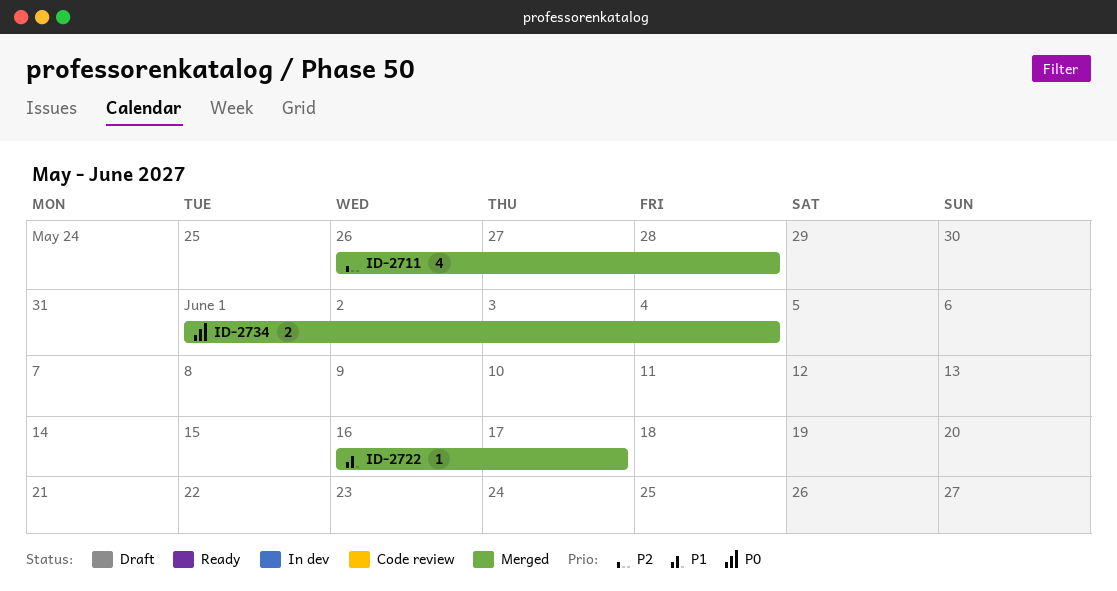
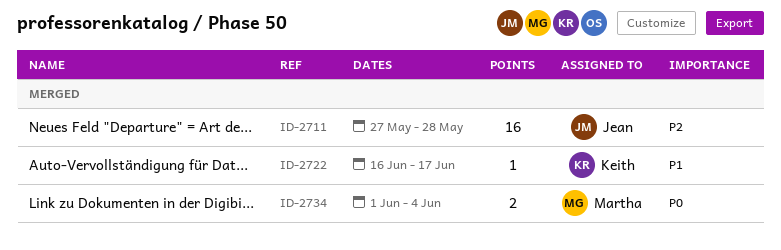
ID-2711, estimate: 4 -> 16
ID-2711, start: May 26 -> May 27

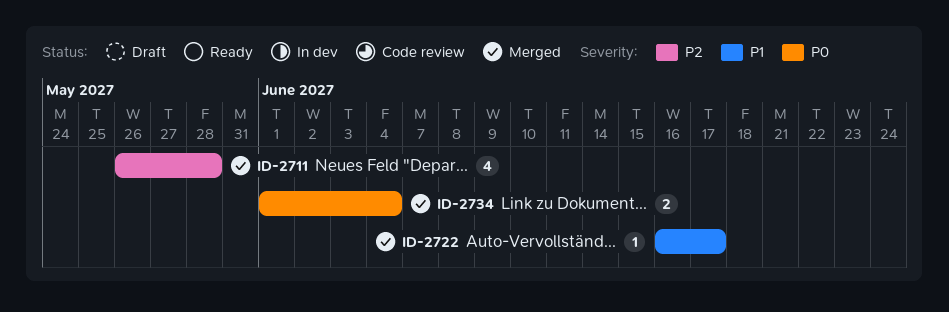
ID-2711, estimate: 16 -> 4
ID-2711, start: May 27 -> May 26

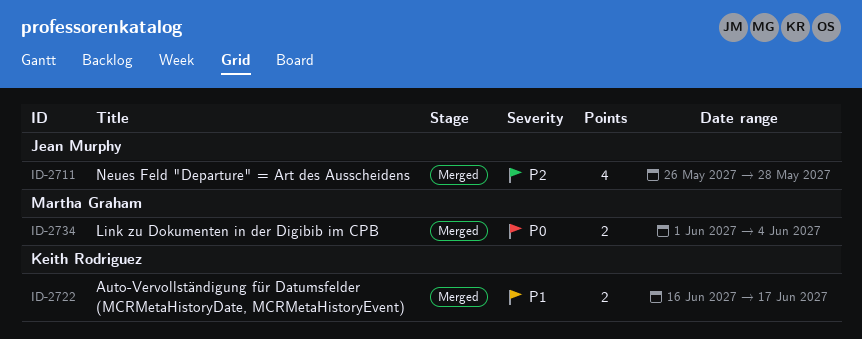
ID-2722, estimate: 1 -> 2

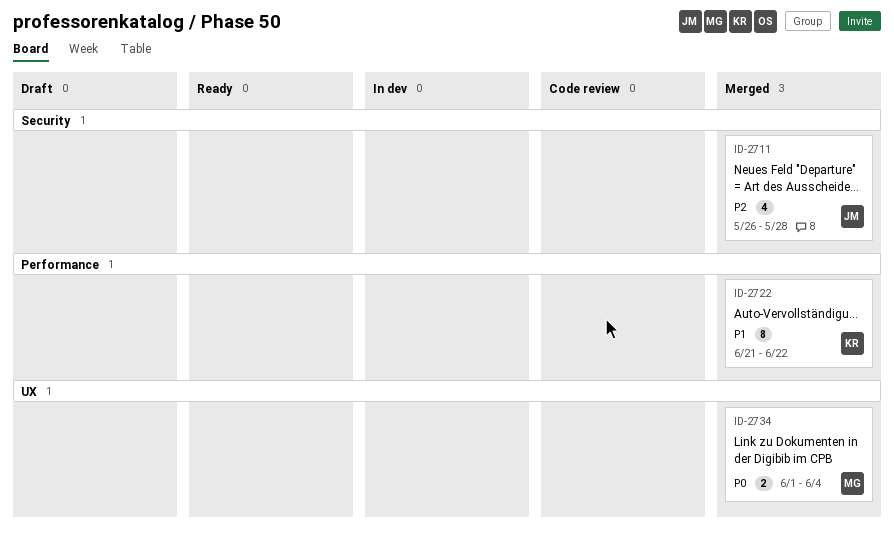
ID-2722, estimate: 2 -> 8
ID-2722, start: Jun 16 -> Jun 21
ID-2722, due: Jun 17 -> Jun 22

